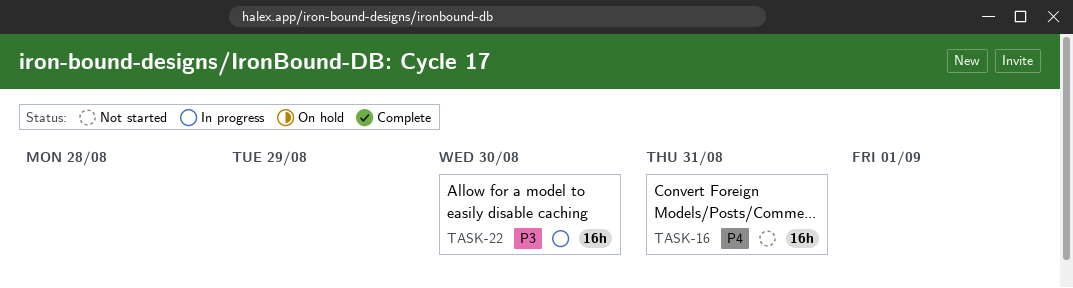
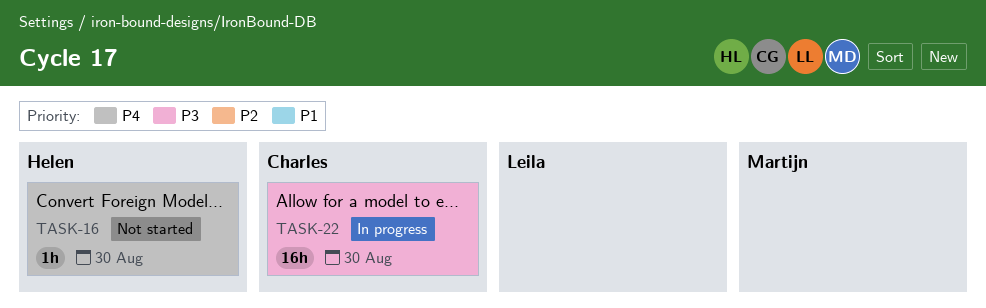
TASK-16, estimate: 16h -> 1h
TASK-16, due: Aug 31 -> Aug 30

